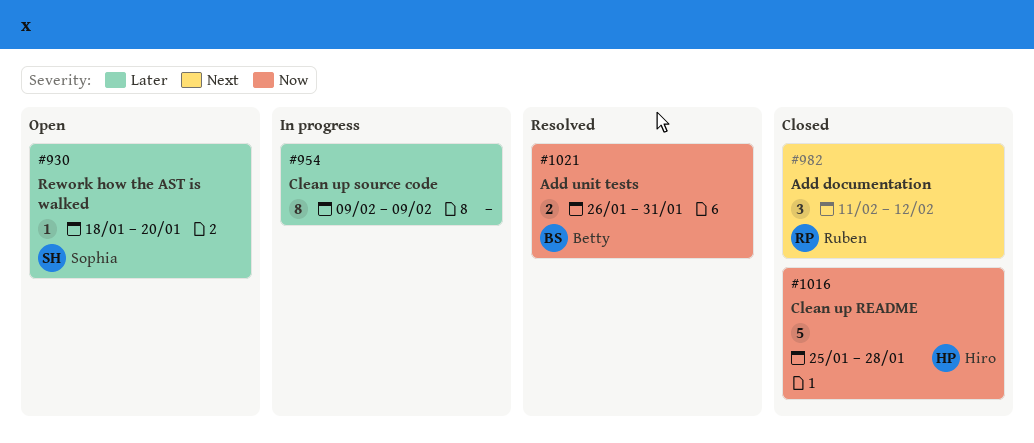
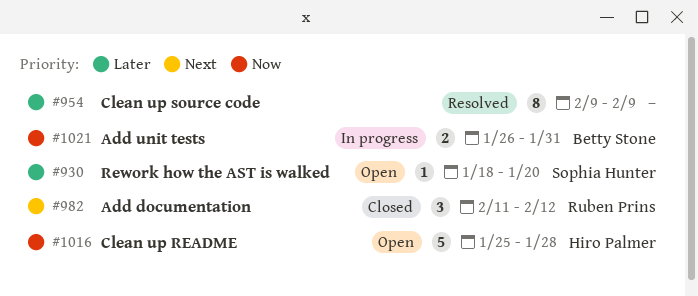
#954, status: In progress -> Resolved
#1016, status: Closed -> Open
#1021, status: Resolved -> In progress

